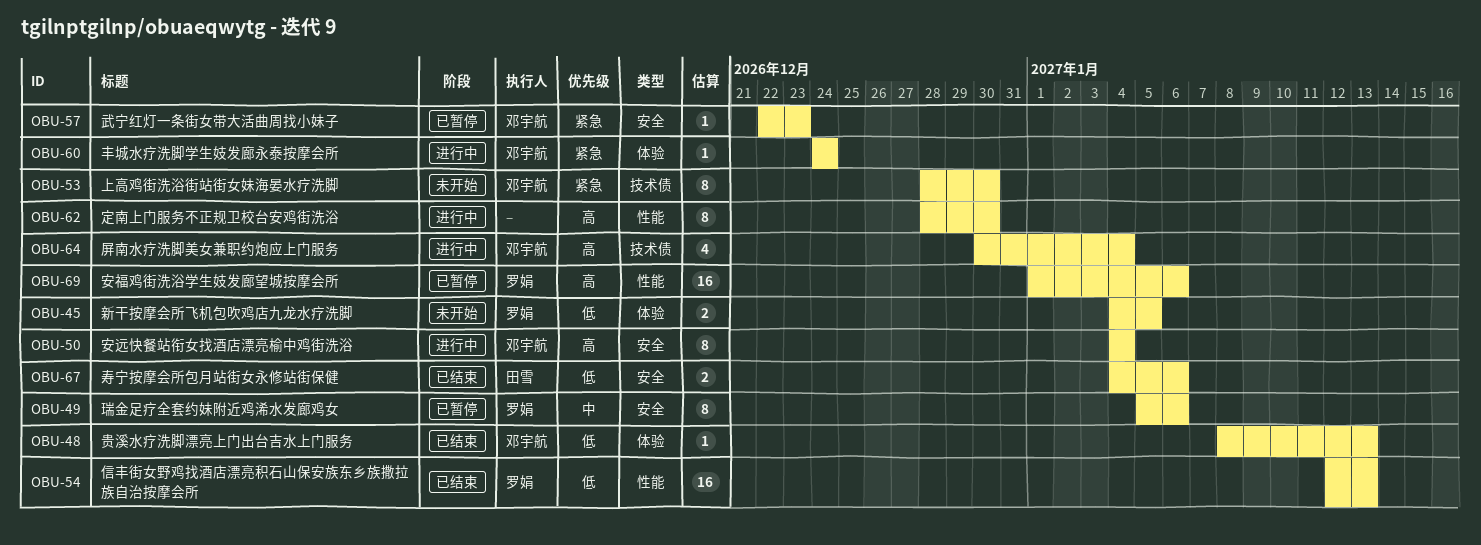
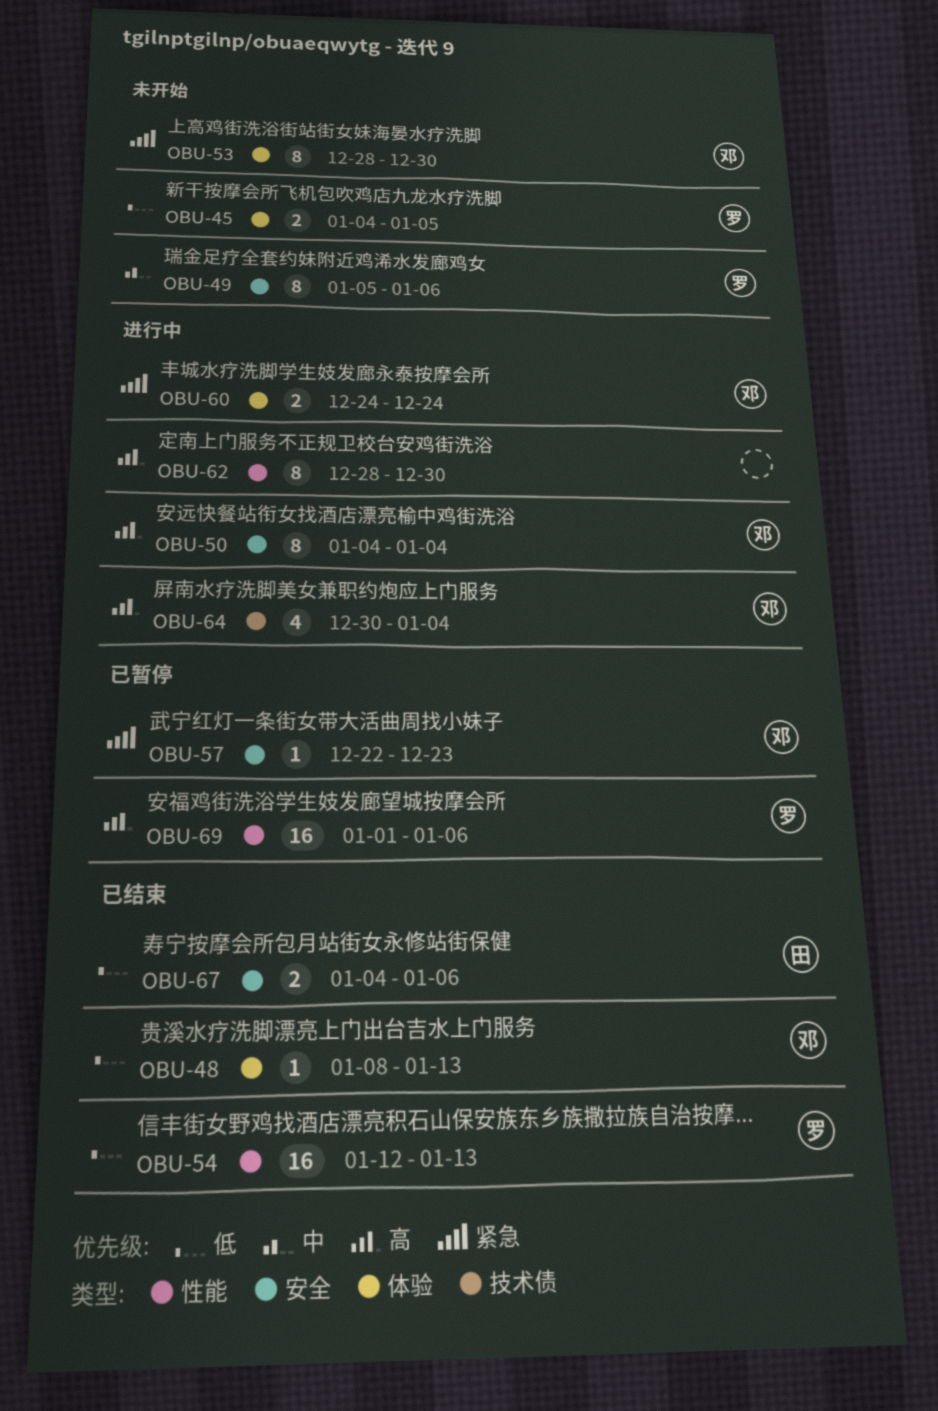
OBU-49, status: 已暂停 -> 未开始
OBU-53, label: 技术债 -> 体验
OBU-60, estimate: 1 -> 2

